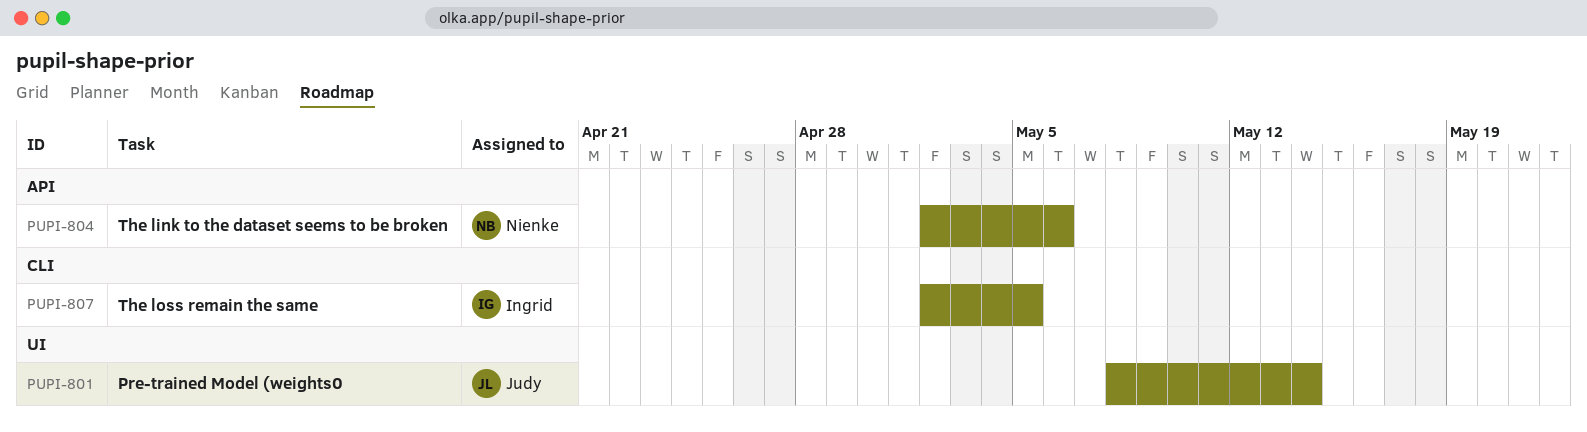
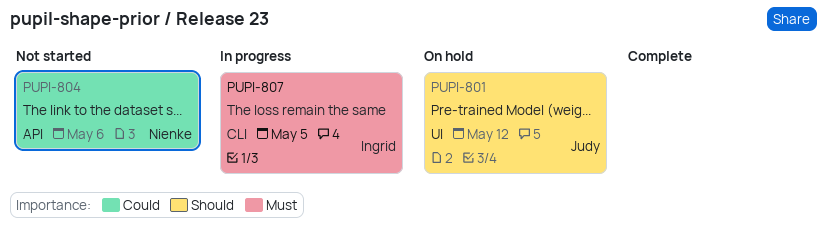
PUPI-801, due: May 14 -> May 12

